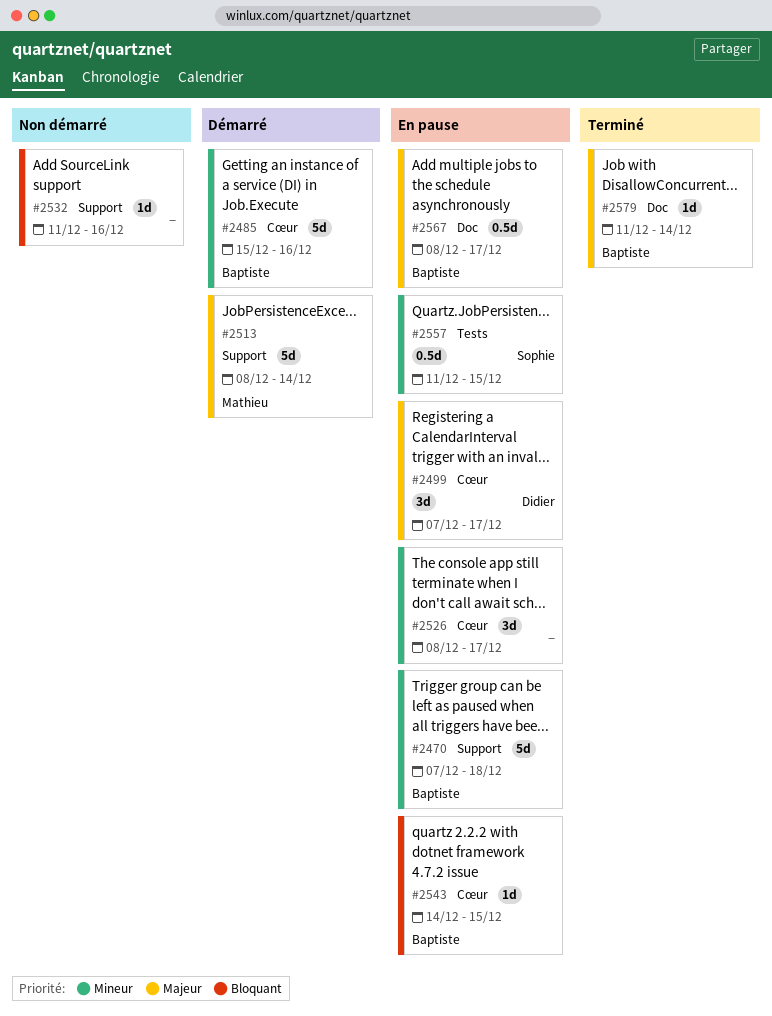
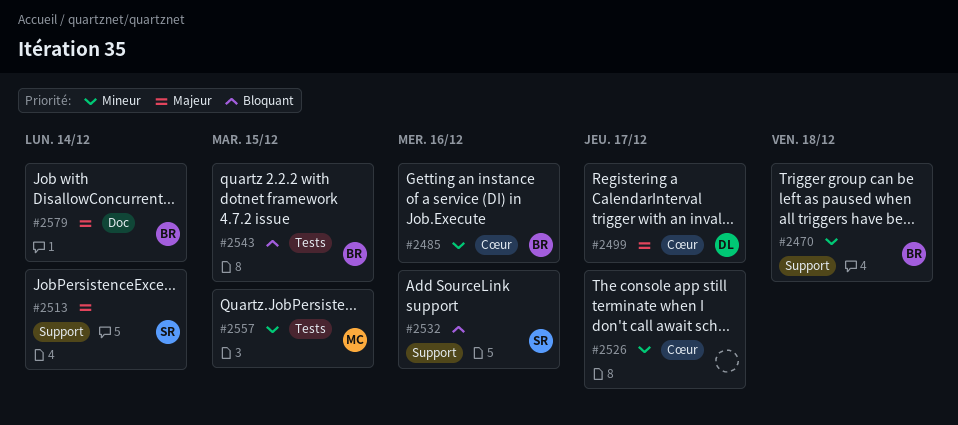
#2513, owner: Mathieu -> Sophie
#2532, owner: none -> Sophie
#2543, label: Cœur -> Tests
#2557, owner: Sophie -> Mathieu
#2567: present -> none

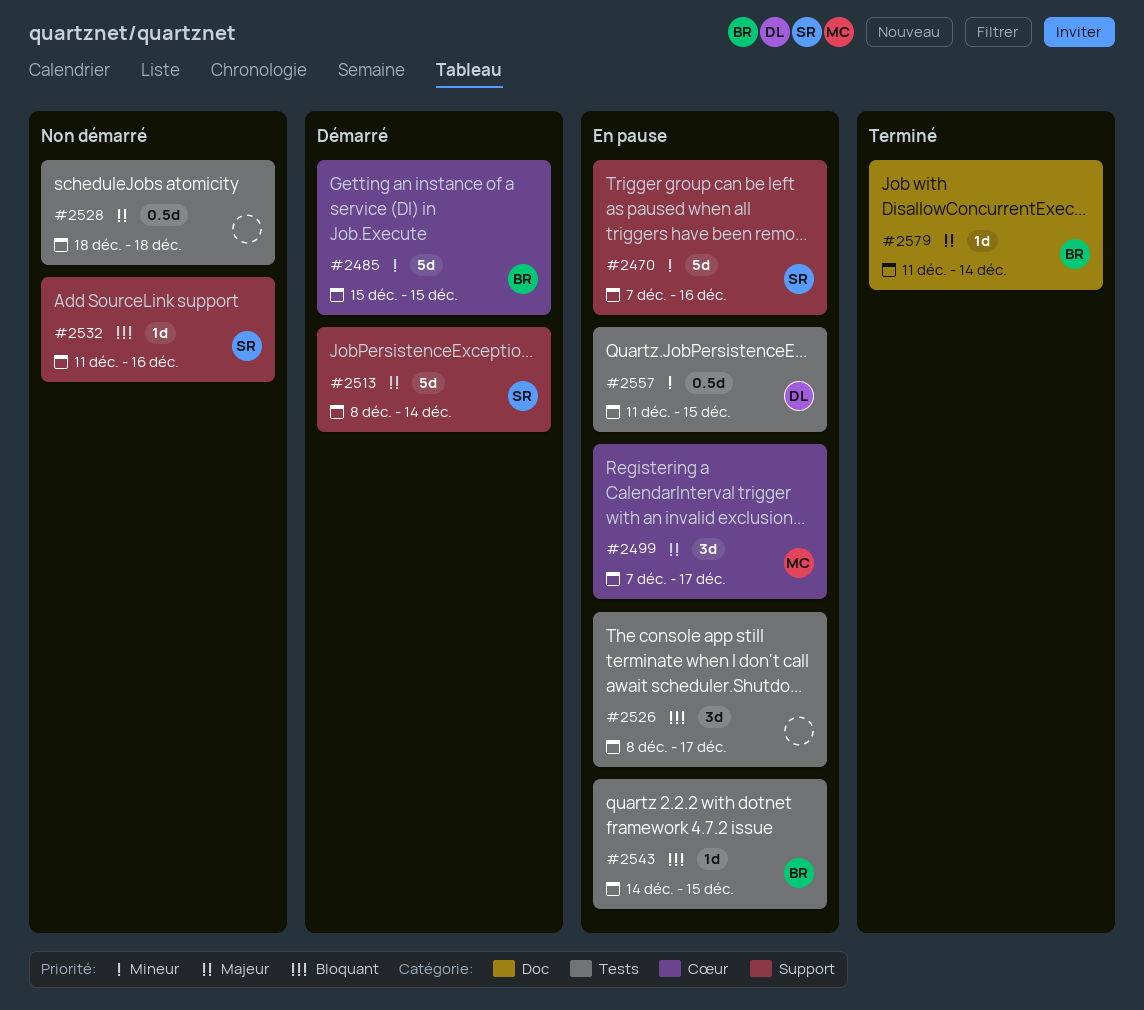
#2470, owner: BR -> SR
#2470, due: Dec 18 -> Dec 16
#2485, due: Dec 16 -> Dec 15
#2499, owner: DL -> MC
#2526, priority: Mineur -> Bloquant
#2526, label: Cœur -> Tests
#2528: none -> present
#2557, owner: MC -> DL

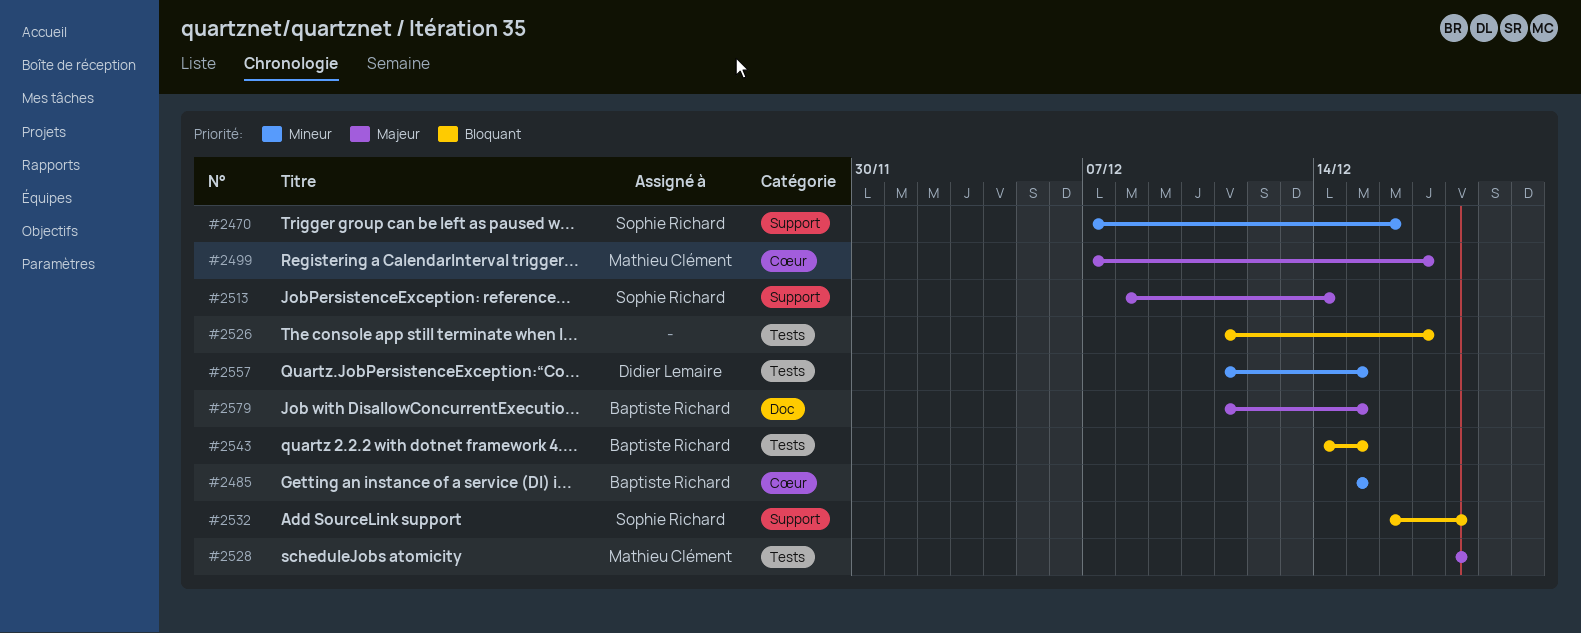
#2526, start: Dec 8 -> Dec 11
#2528, owner: none -> Mathieu Clément
#2532, start: Dec 11 -> Dec 16
#2532, due: Dec 16 -> Dec 18
#2579, due: Dec 14 -> Dec 15

